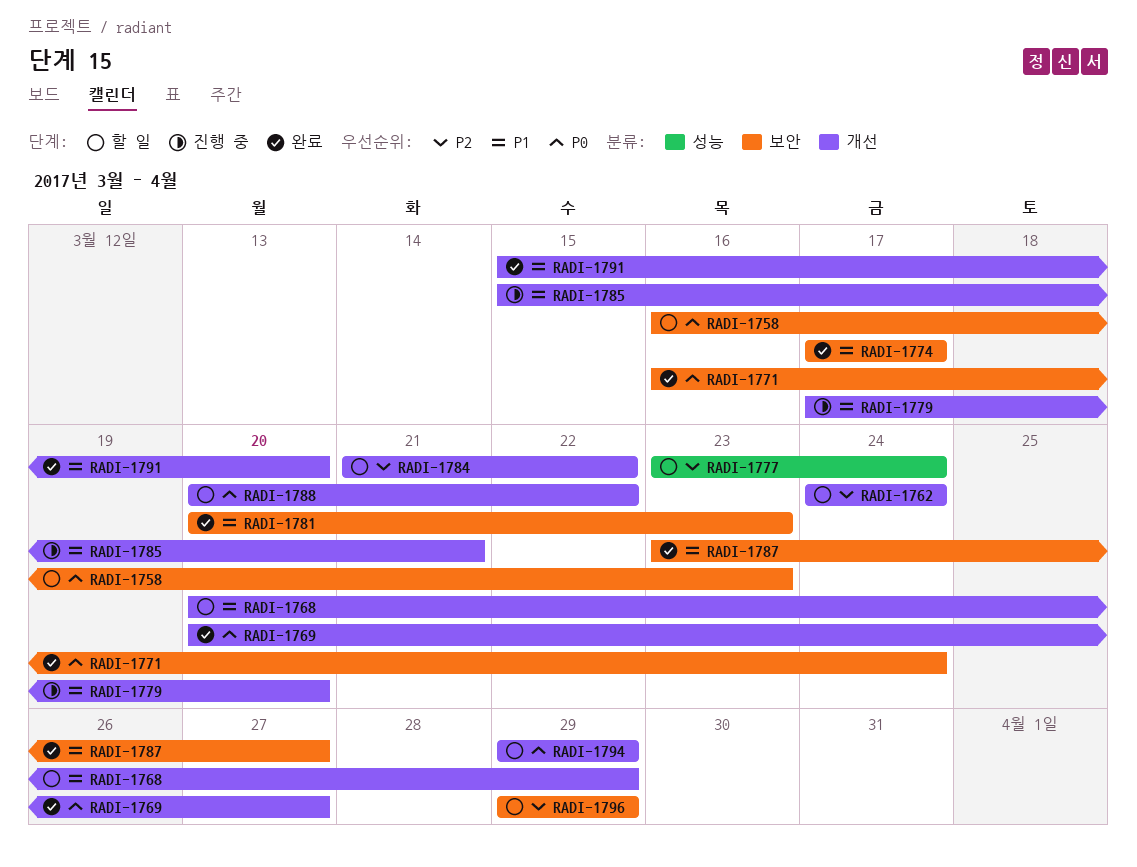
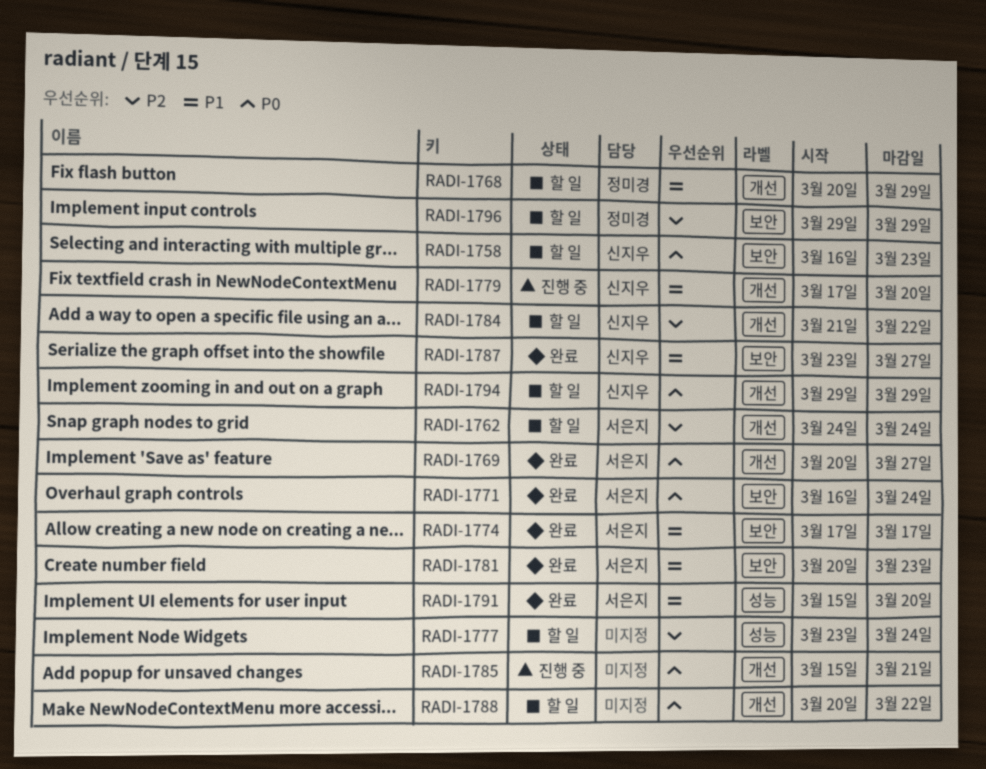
RADI-1785, priority: P1 -> P0
RADI-1791, label: 개선 -> 성능

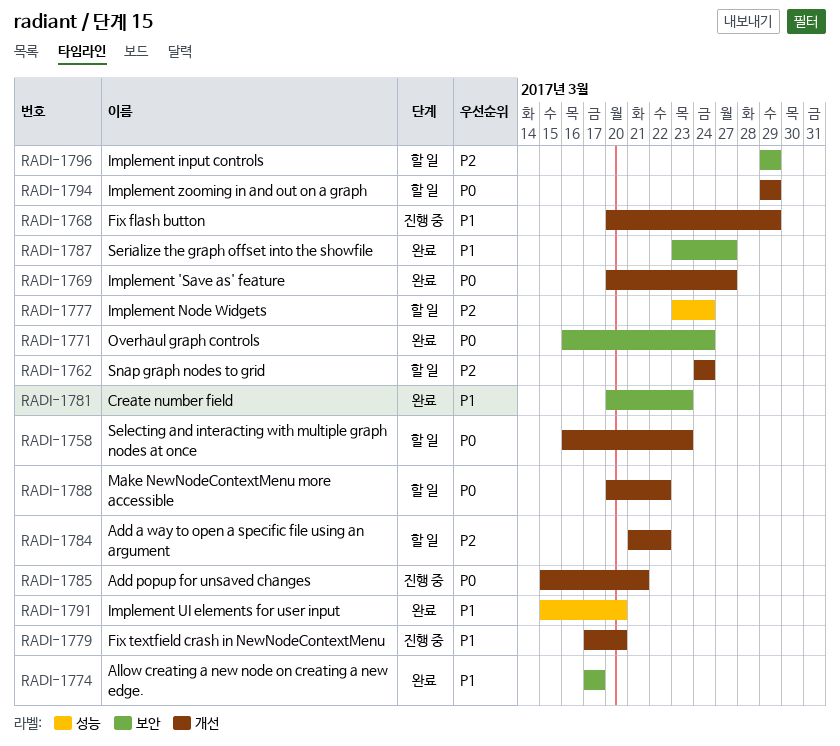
RADI-1758, label: 보안 -> 개선
RADI-1768, status: 할 일 -> 진행 중

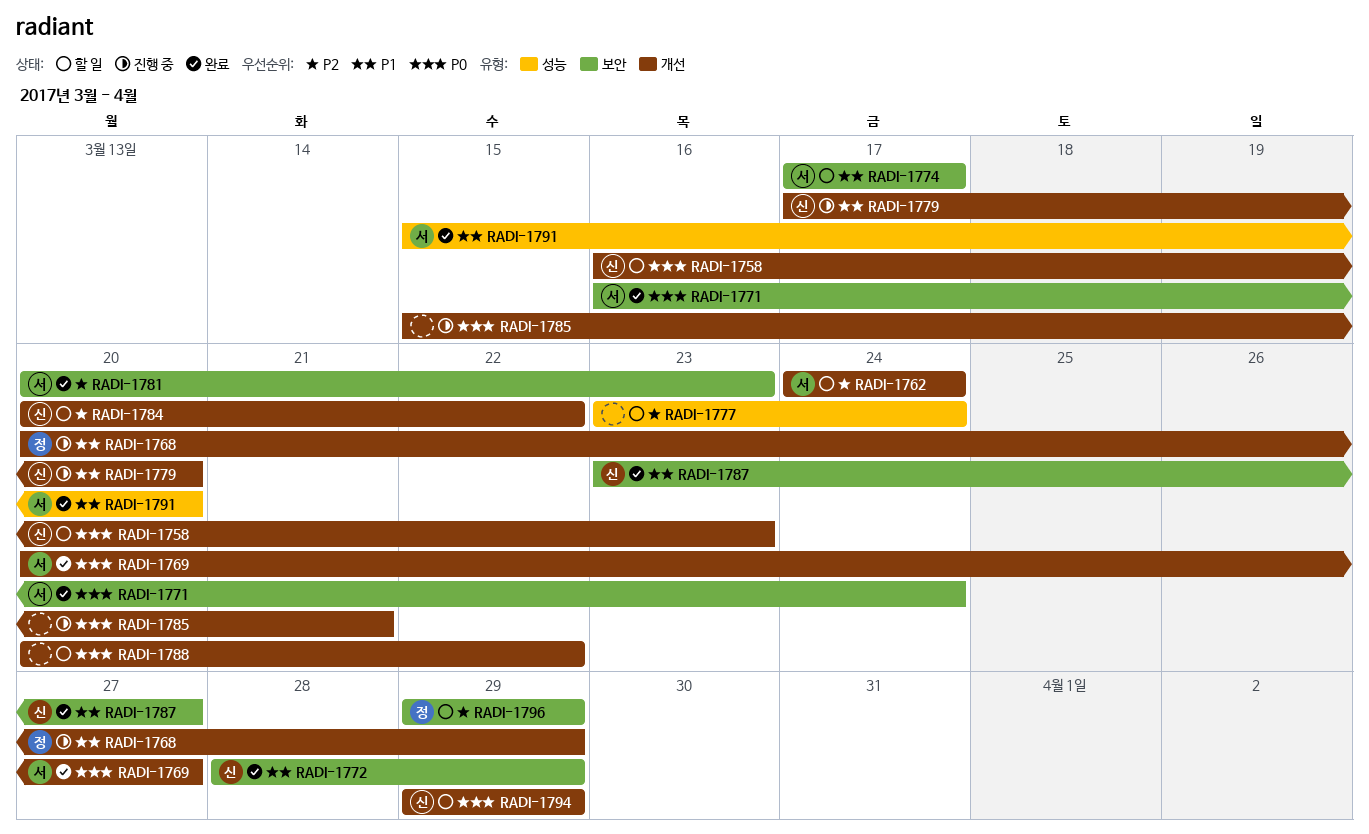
RADI-1772: none -> present
RADI-1774, status: 완료 -> 할 일
RADI-1781, priority: P1 -> P2
RADI-1784, start: Mar 21 -> Mar 20

